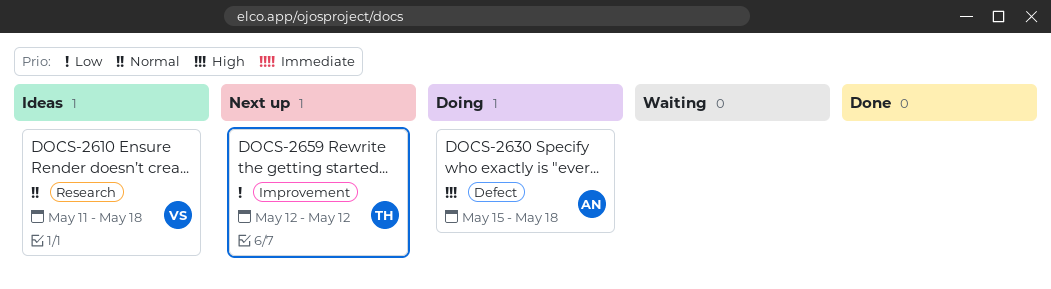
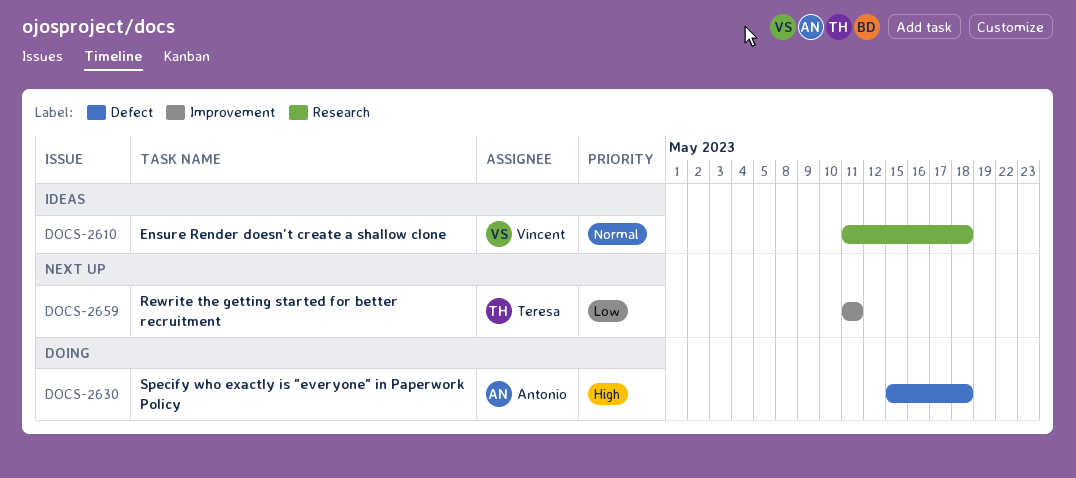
DOCS-2659, start: May 12 -> May 11
DOCS-2659, due: May 12 -> May 11

